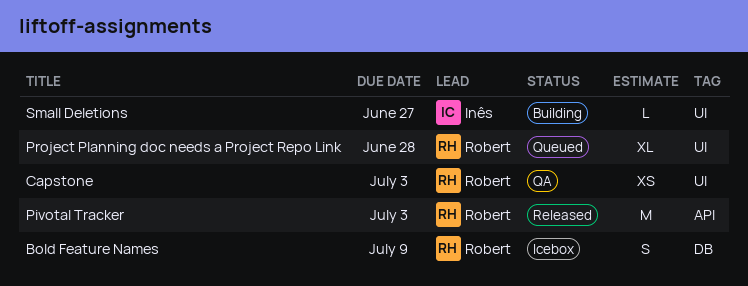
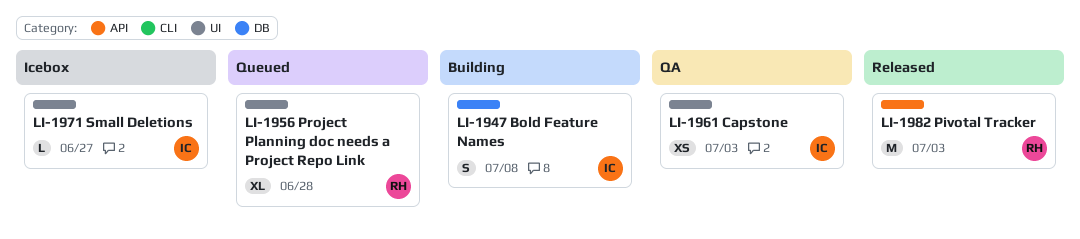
Bold Feature Names, status: Icebox -> Building
Bold Feature Names, owner: Robert -> Inês
Bold Feature Names, due: Jul 9 -> Jul 8
Capstone, owner: Robert -> Inês
Small Deletions, status: Building -> Icebox

